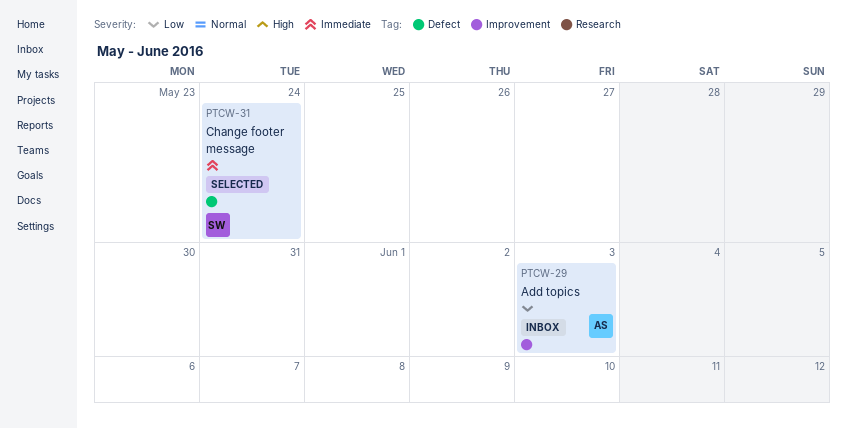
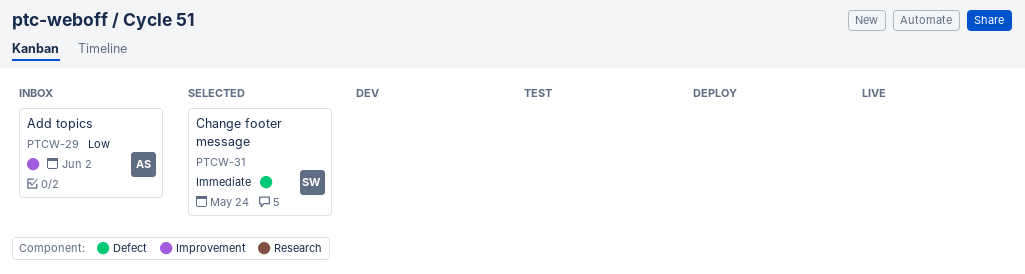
PTCW-29, due: Jun 3 -> Jun 2

